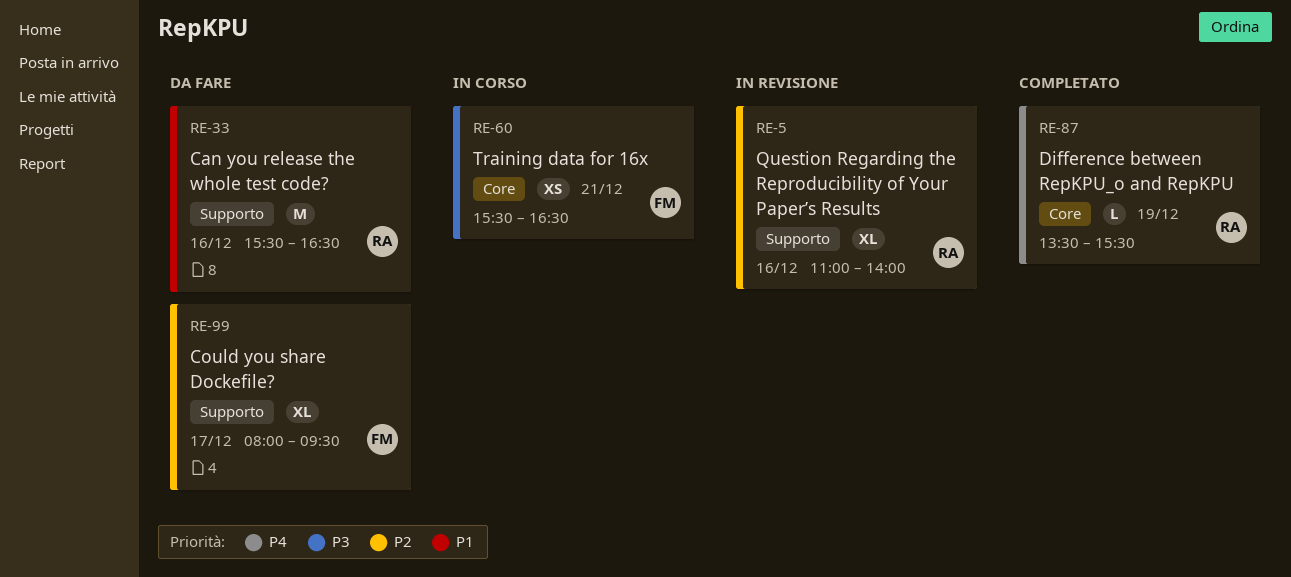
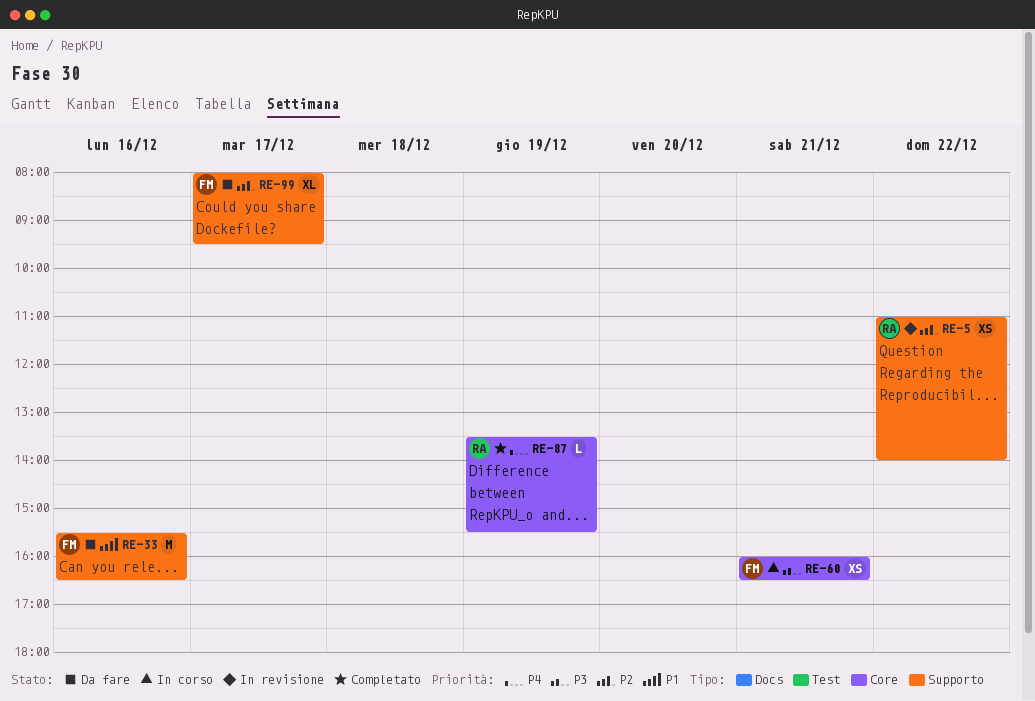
RE-5, estimate: XL -> XS
RE-5, day: Dec 16 -> Dec 22
RE-33, owner: RA -> FM
RE-60, begins: 15:30 -> 16:00

